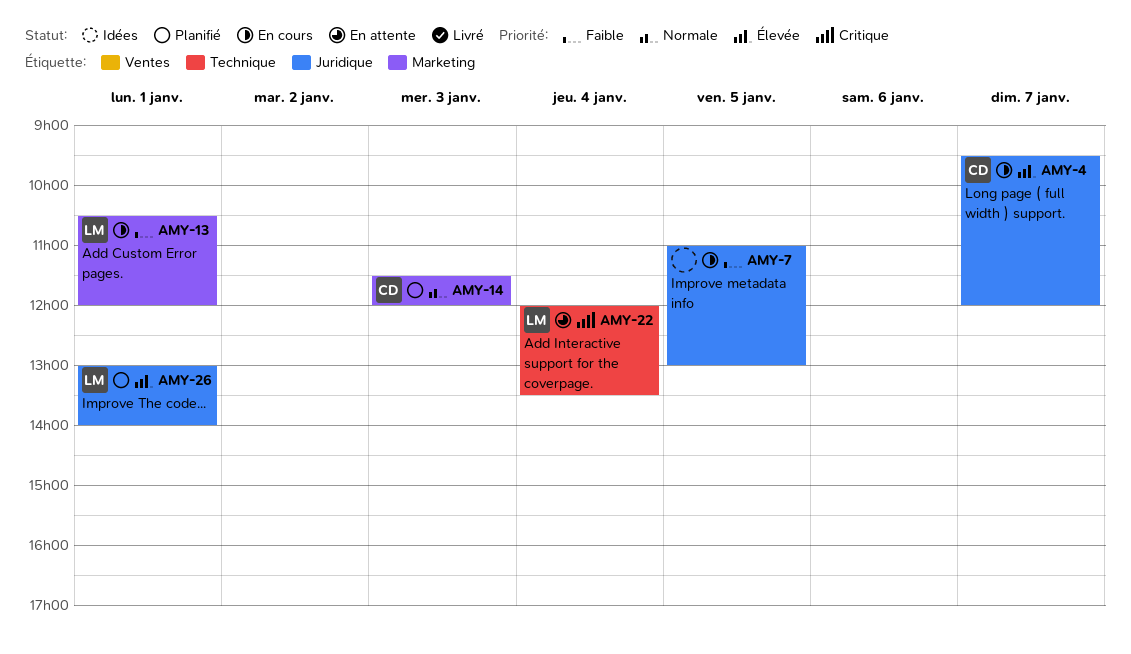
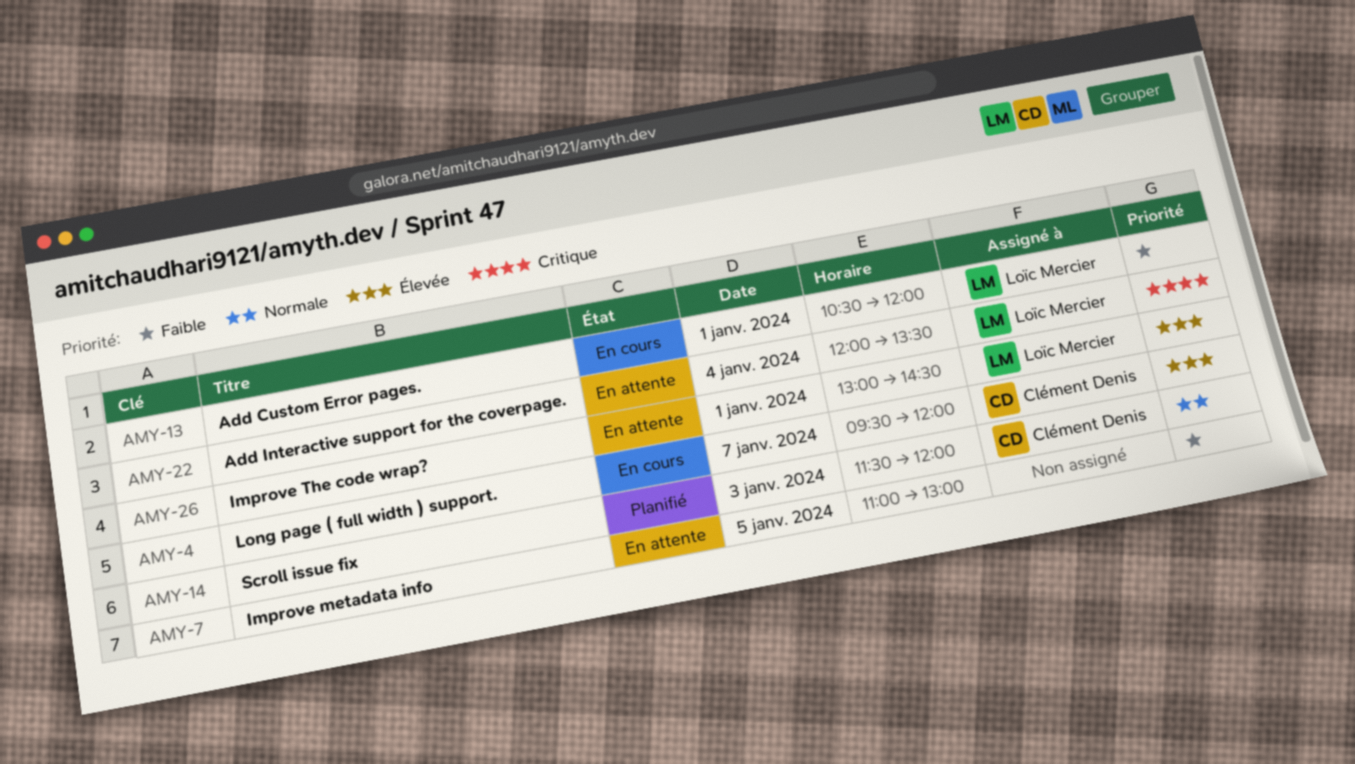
AMY-7, status: En cours -> En attente
AMY-26, status: Planifié -> En attente
AMY-26, ends: 14:00 -> 14:30

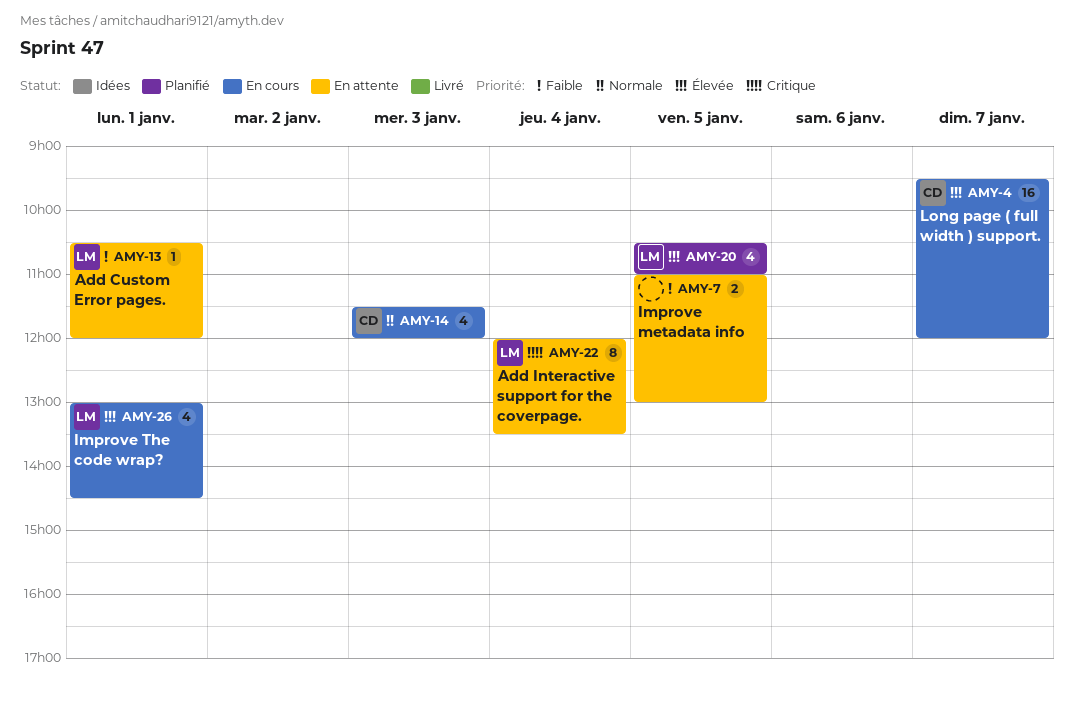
AMY-13, status: En cours -> En attente
AMY-14, status: Planifié -> En cours
AMY-20: none -> present
AMY-26, status: En attente -> En cours

